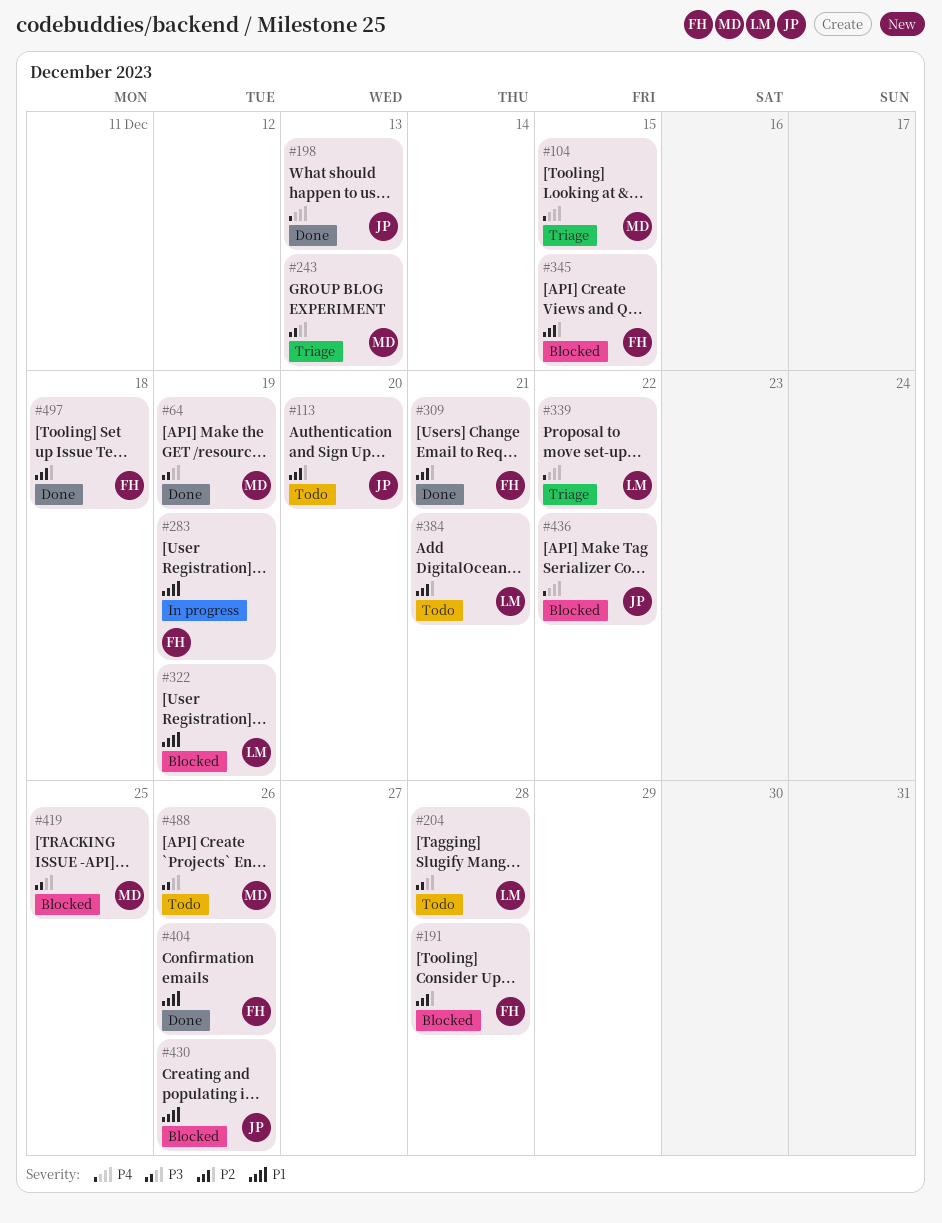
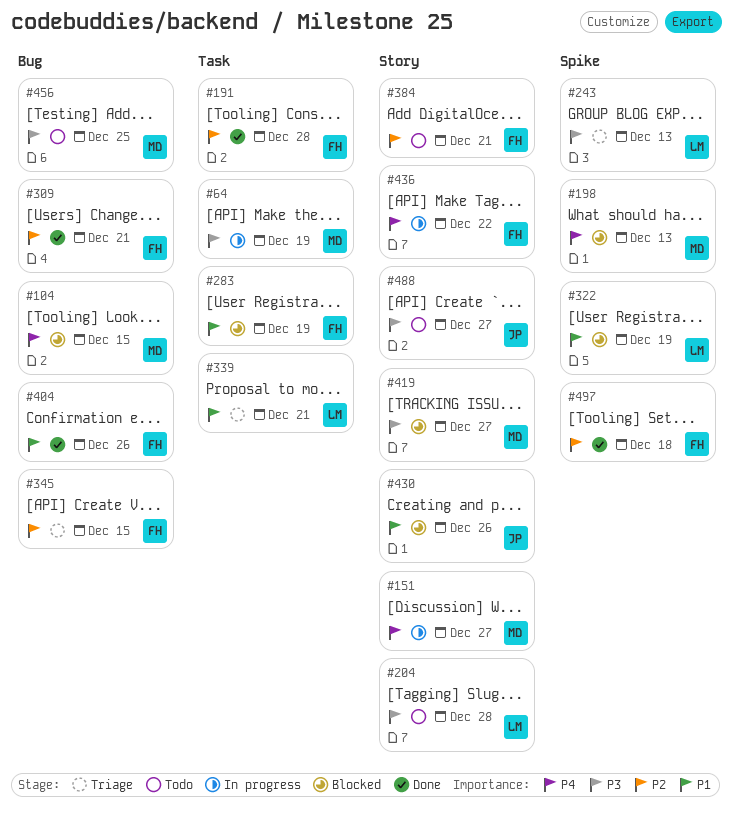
#64, status: Done -> In progress
#104, status: Triage -> Blocked
#113: present -> none
#151: none -> present
#191, status: Blocked -> Done
#198, status: Done -> Blocked
#198, owner: JP -> MD
#243, owner: MD -> LM
#283, status: In progress -> Blocked
#339, priority: P4 -> P1
#339, due: Dec 22 -> Dec 21
#345, status: Blocked -> Triage
#384, owner: LM -> FH
#419, due: Dec 25 -> Dec 27
#436, status: Blocked -> In progress
#436, owner: JP -> FH
#456: none -> present
#488, owner: MD -> JP
#488, due: Dec 26 -> Dec 27

